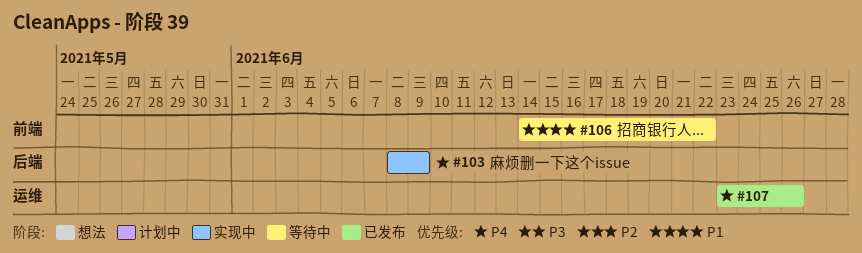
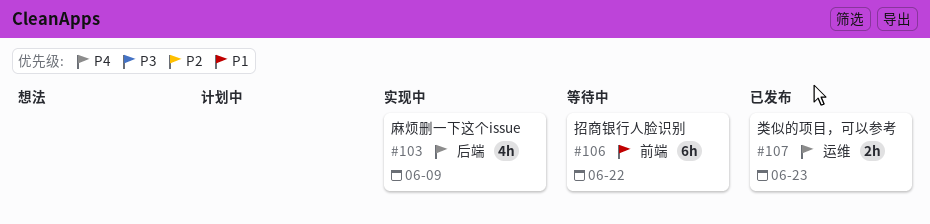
#107, due: Jun 26 -> Jun 23

